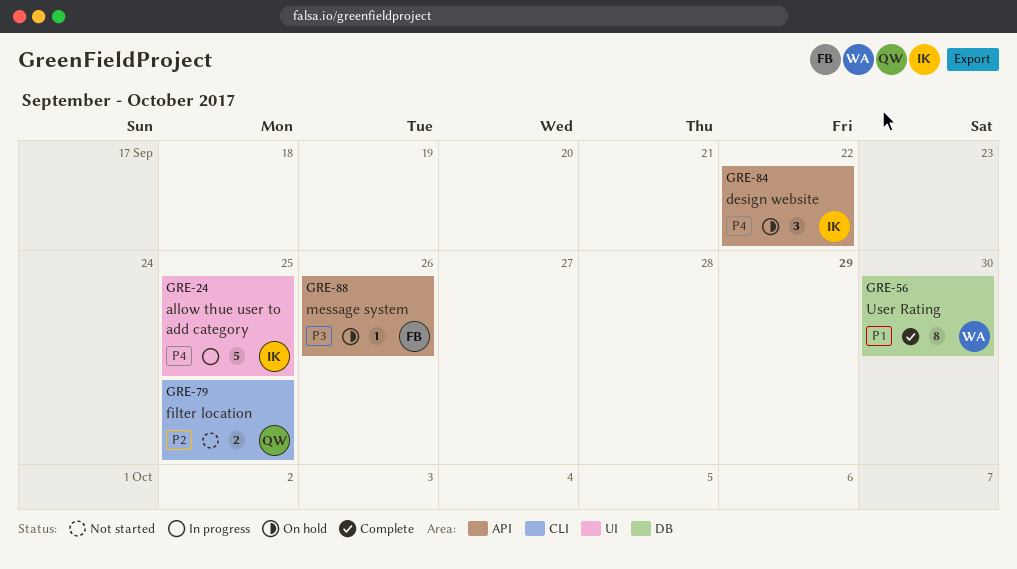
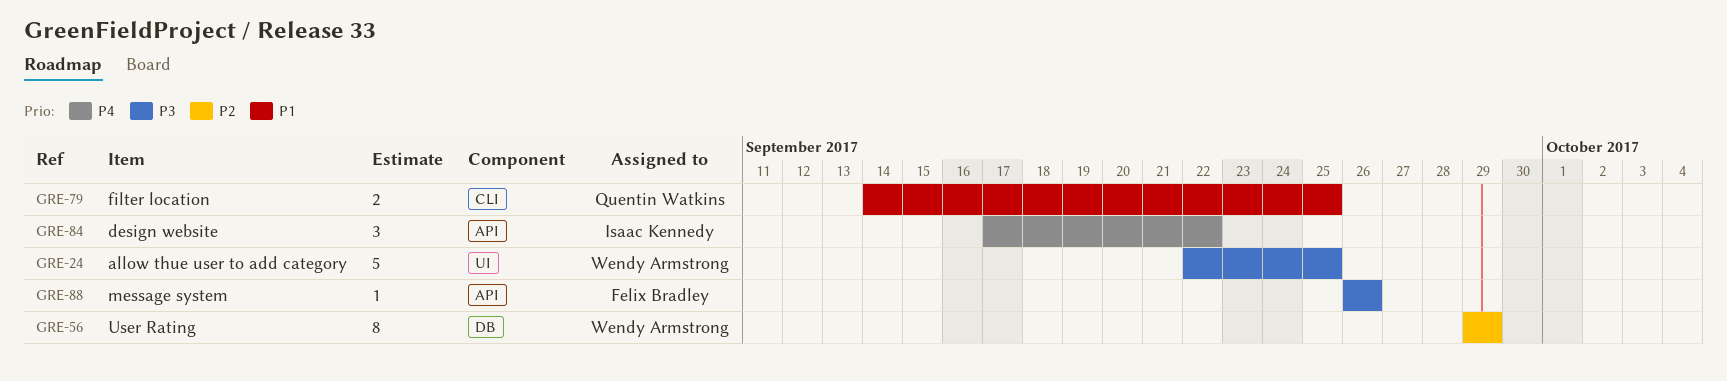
GRE-24, owner: Isaac Kennedy -> Wendy Armstrong
GRE-24, priority: P4 -> P3
GRE-56, priority: P1 -> P2
GRE-56, due: Sep 30 -> Sep 29
GRE-79, priority: P2 -> P1

